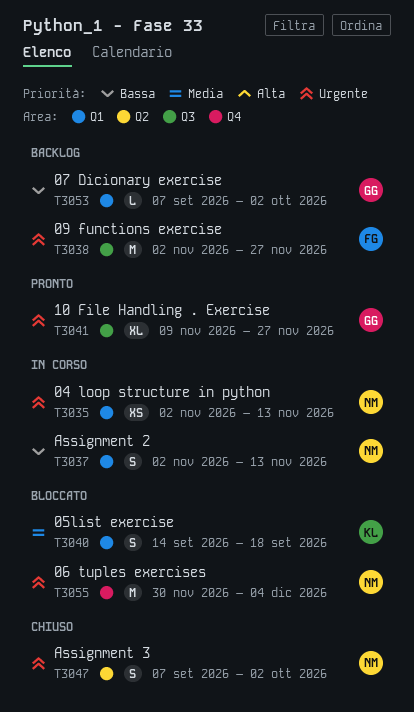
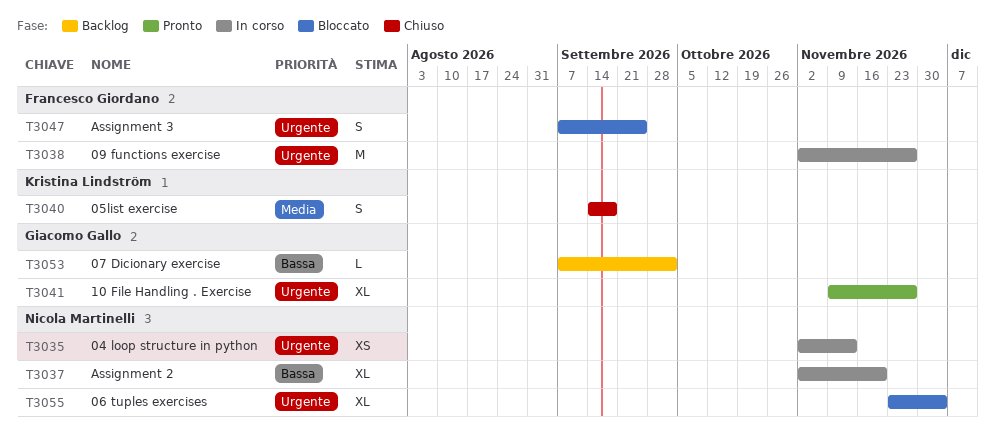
T3037, estimate: S -> XL
T3037, due: Nov 13 -> Nov 20
T3038, status: Backlog -> In corso
T3040, status: Bloccato -> Chiuso
T3047, status: Chiuso -> Bloccato
T3047, owner: Nicola Martinelli -> Francesco Giordano
T3047, due: Oct 2 -> Sep 25
T3055, estimate: M -> XL
T3055, start: Nov 30 -> Nov 23

